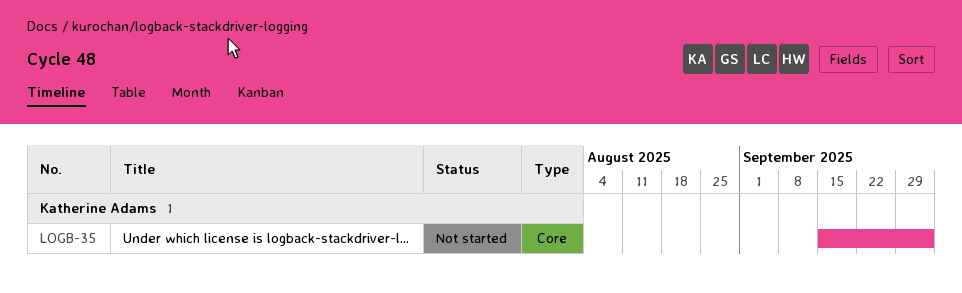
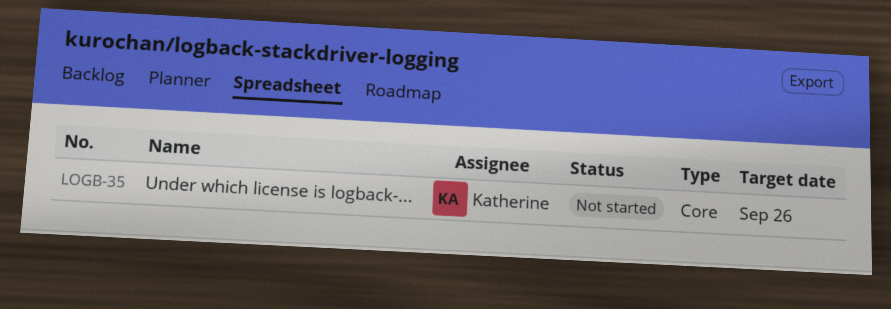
LOGB-35, due: Oct 3 -> Sep 26

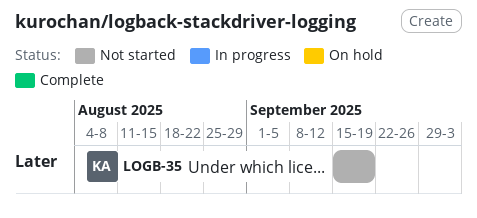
LOGB-35, due: Sep 26 -> Sep 19

